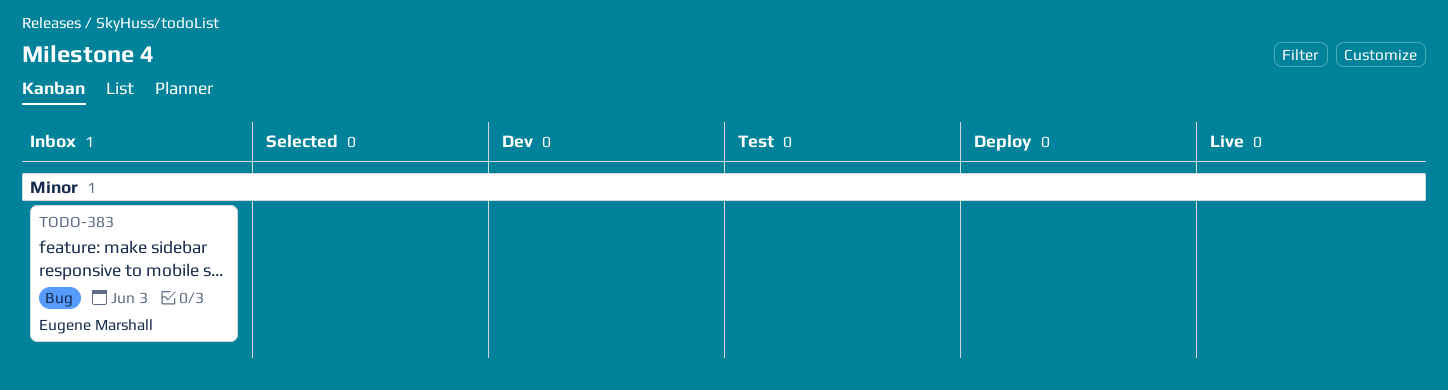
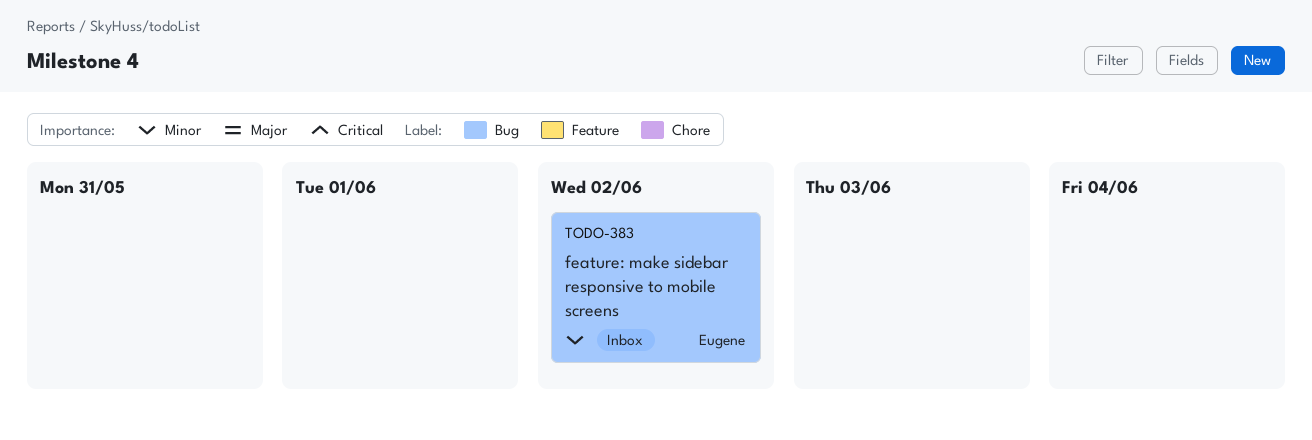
TODO-383, due: Jun 3 -> Jun 2

